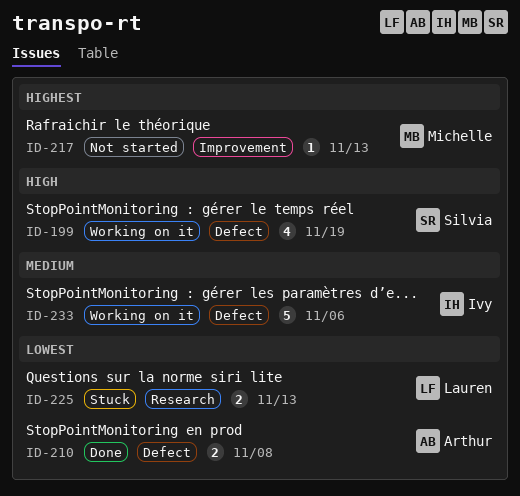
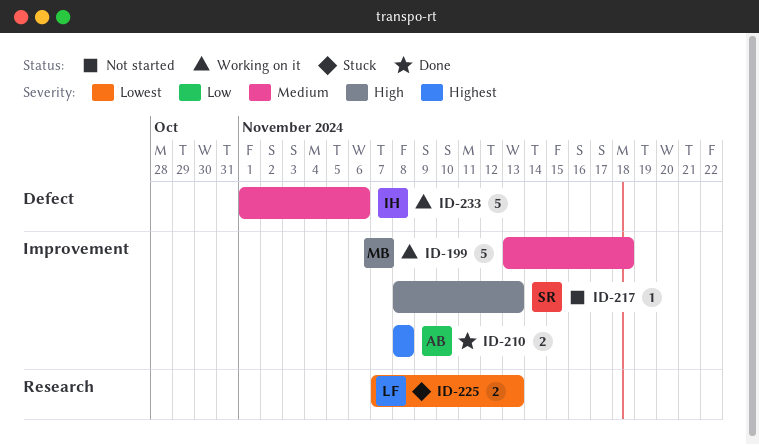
ID-199, owner: Silvia -> Michelle
ID-199, priority: High -> Medium
ID-199, label: Defect -> Improvement
ID-199, estimate: 4 -> 5
ID-199, due: Nov 19 -> Nov 18
ID-210, priority: Lowest -> Highest
ID-210, label: Defect -> Improvement
ID-217, owner: Michelle -> Silvia
ID-217, priority: Highest -> High

